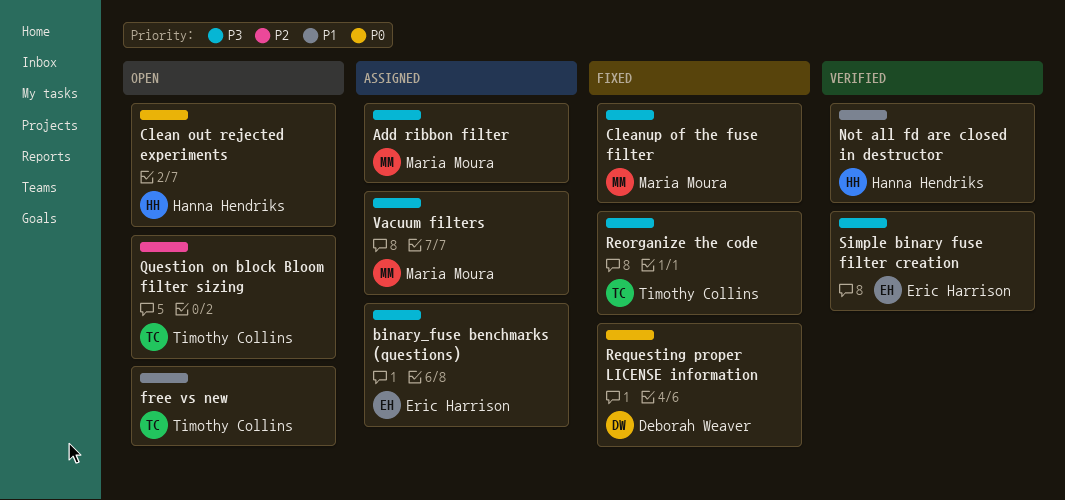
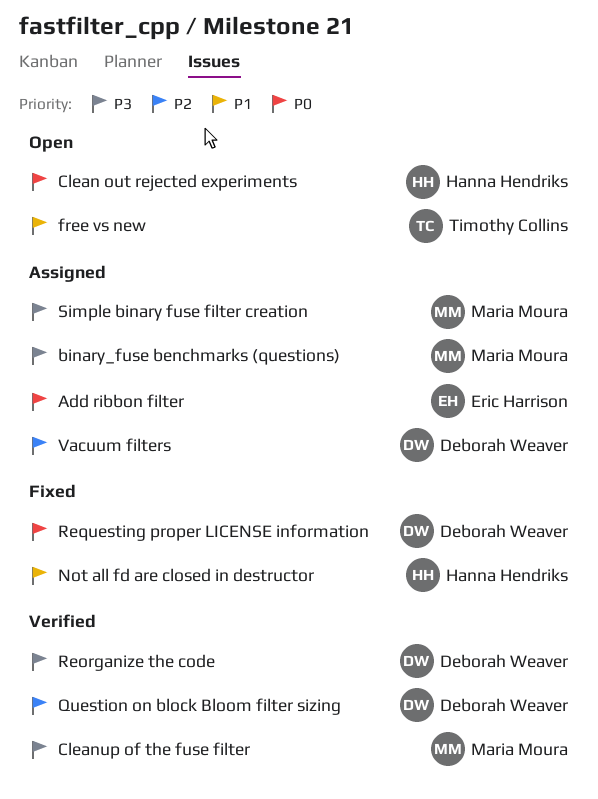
Add ribbon filter, owner: Maria Moura -> Eric Harrison
Add ribbon filter, priority: P3 -> P0
binary_fuse benchmarks (questions), owner: Eric Harrison -> Maria Moura
Cleanup of the fuse filter, status: Fixed -> Verified
Not all fd are closed in destructor, status: Verified -> Fixed
Question on block Bloom filter sizing, status: Open -> Verified
Question on block Bloom filter sizing, owner: Timothy Collins -> Deborah Weaver
Reorganize the code, status: Fixed -> Verified
Reorganize the code, owner: Timothy Collins -> Deborah Weaver
Simple binary fuse filter creation, status: Verified -> Assigned
Simple binary fuse filter creation, owner: Eric Harrison -> Maria Moura
Vacuum filters, owner: Maria Moura -> Deborah Weaver
Vacuum filters, priority: P3 -> P2

